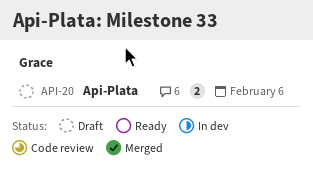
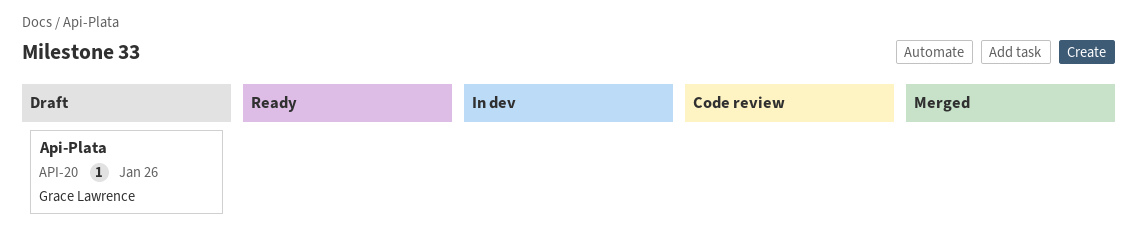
API-20, estimate: 2 -> 1
API-20, due: Feb 6 -> Jan 26

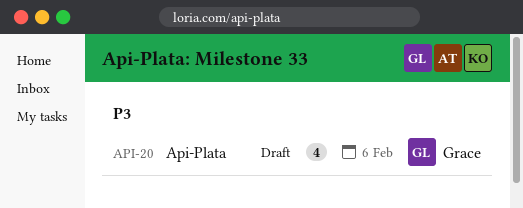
API-20, estimate: 1 -> 4
API-20, due: Jan 26 -> Feb 6

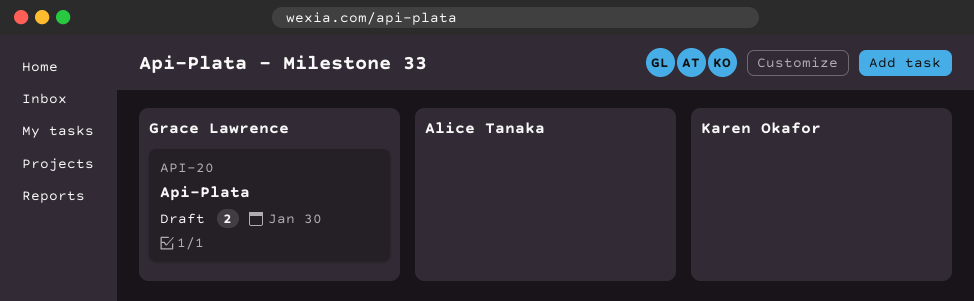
API-20, estimate: 4 -> 2
API-20, due: Feb 6 -> Jan 30

